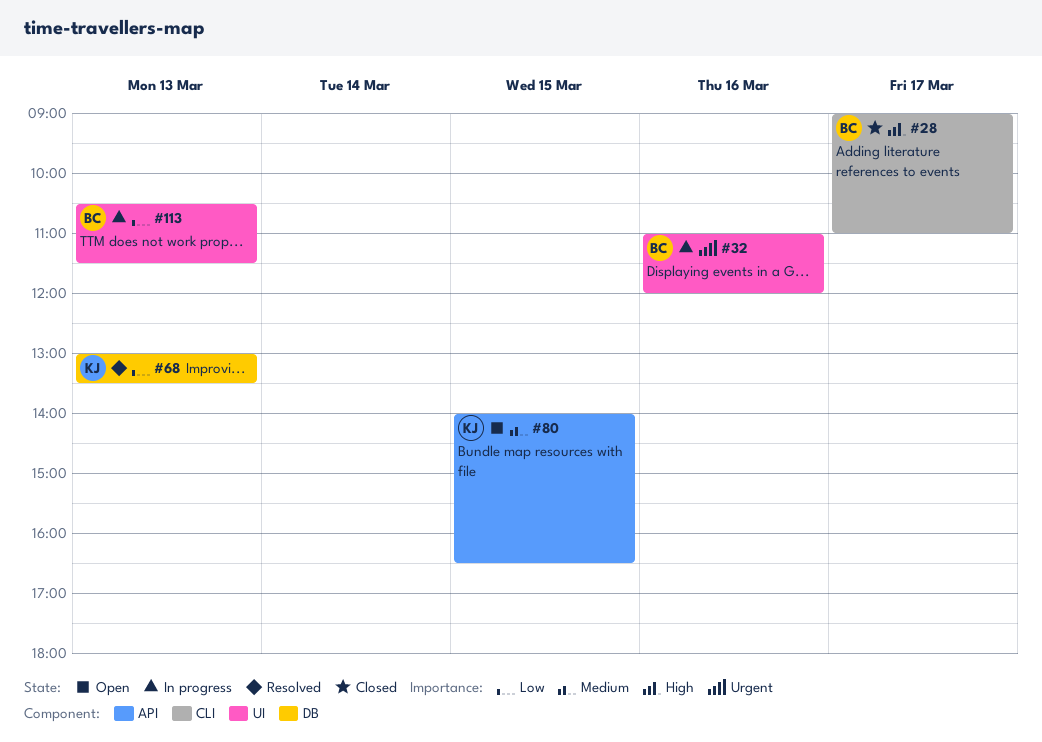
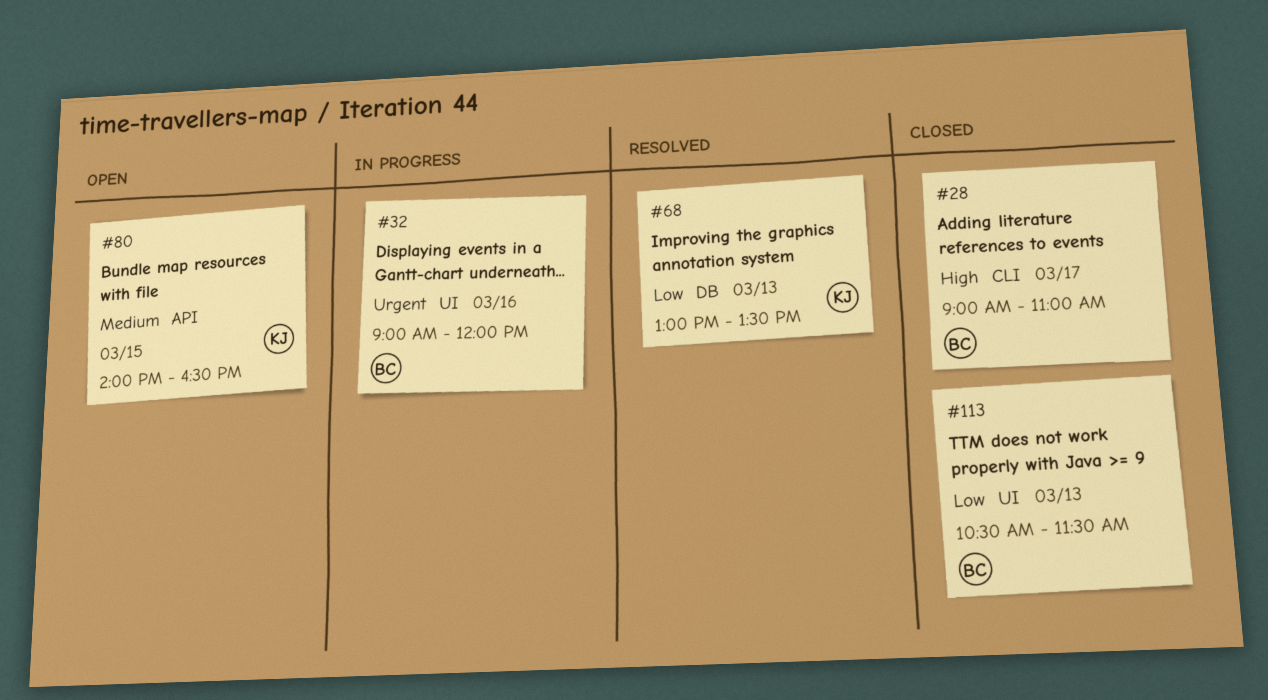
#32, begins: 11:00 -> 09:00
#113, status: In progress -> Closed

